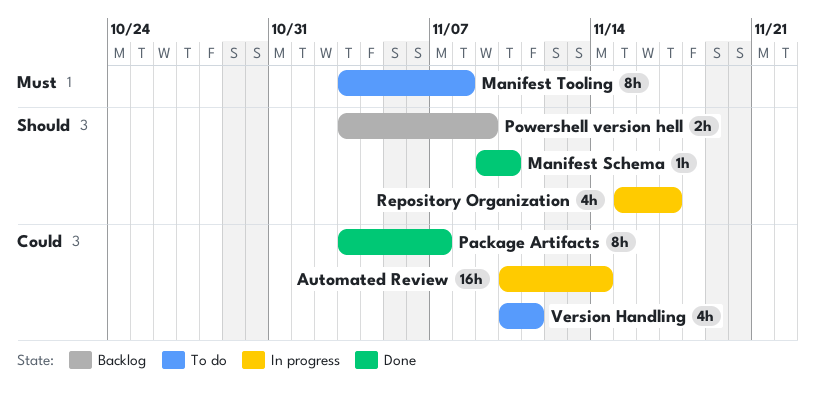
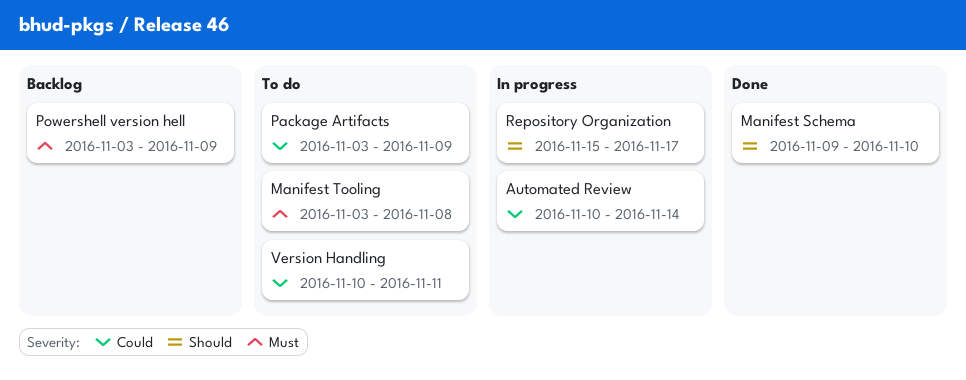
Package Artifacts, status: Done -> To do
Package Artifacts, due: Nov 7 -> Nov 9
Powershell version hell, priority: Should -> Must

